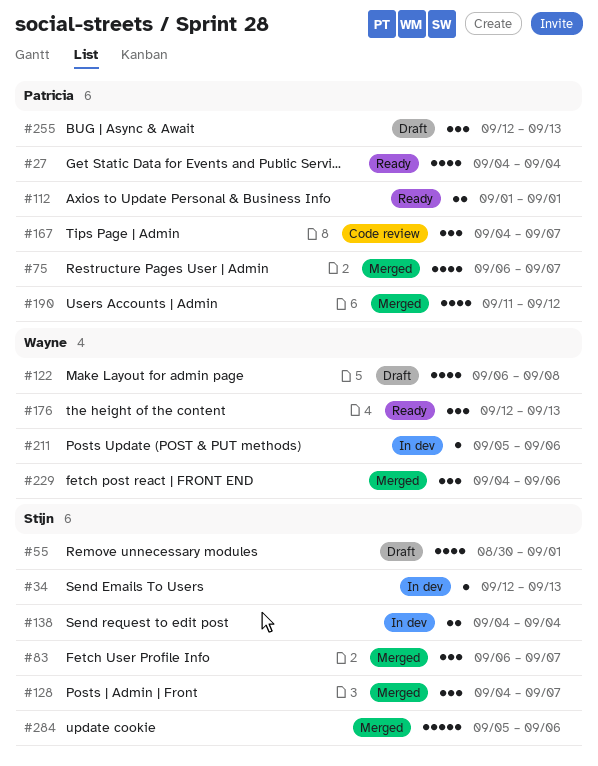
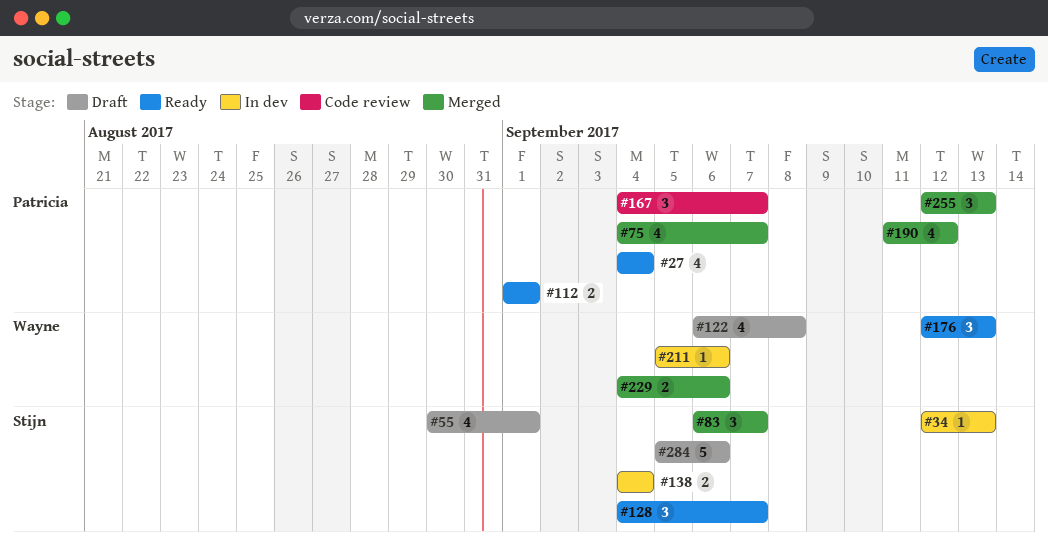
#75, start: Sep 6 -> Sep 4
#128, status: Merged -> Ready
#229, estimate: 3 -> 2
#255, status: Draft -> Merged
#284, status: Merged -> Draft

